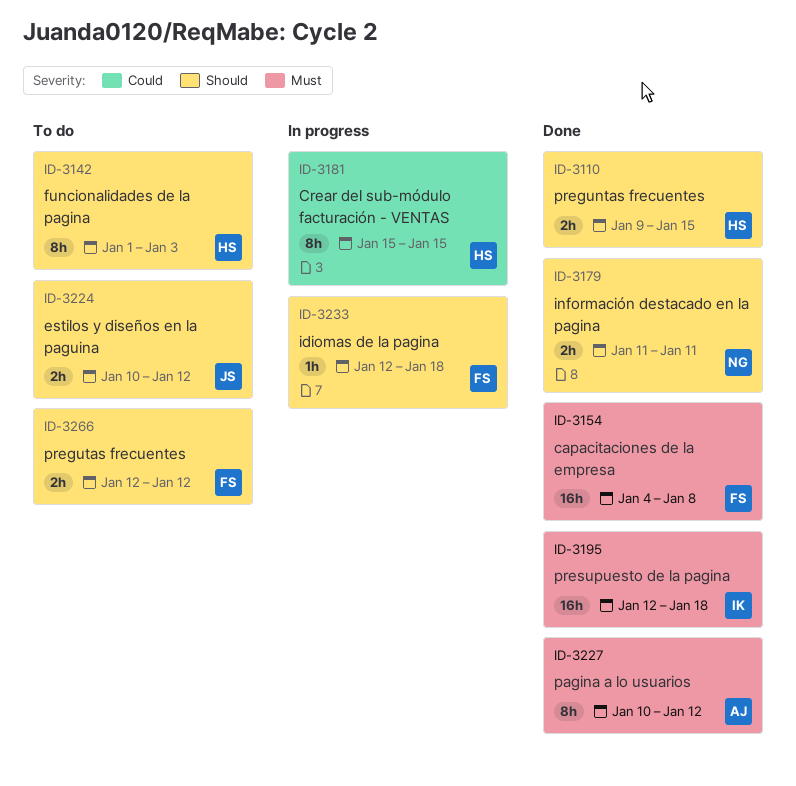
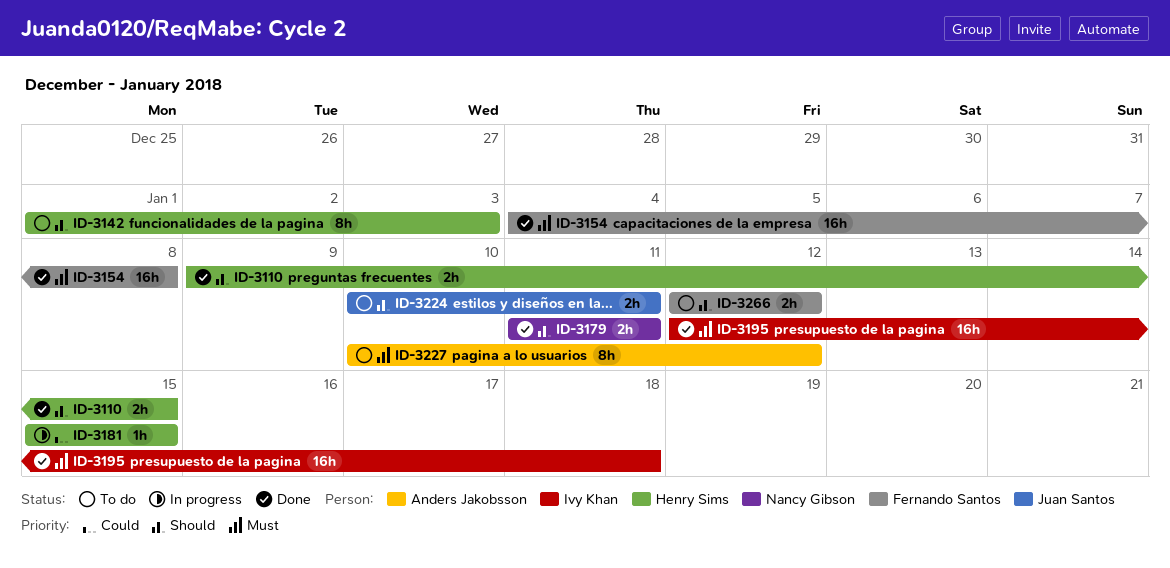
ID-3181, estimate: 8h -> 1h
ID-3224, due: Jan 12 -> Jan 11
ID-3227, status: Done -> To do
ID-3233: present -> none

